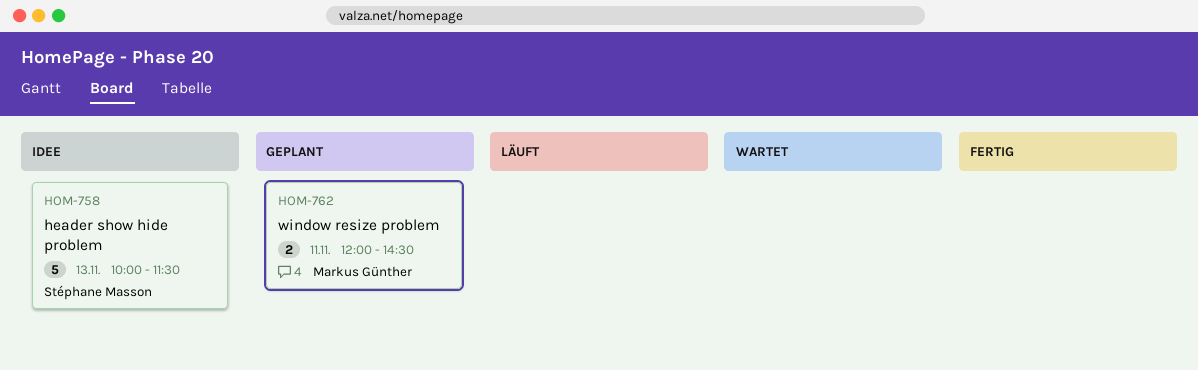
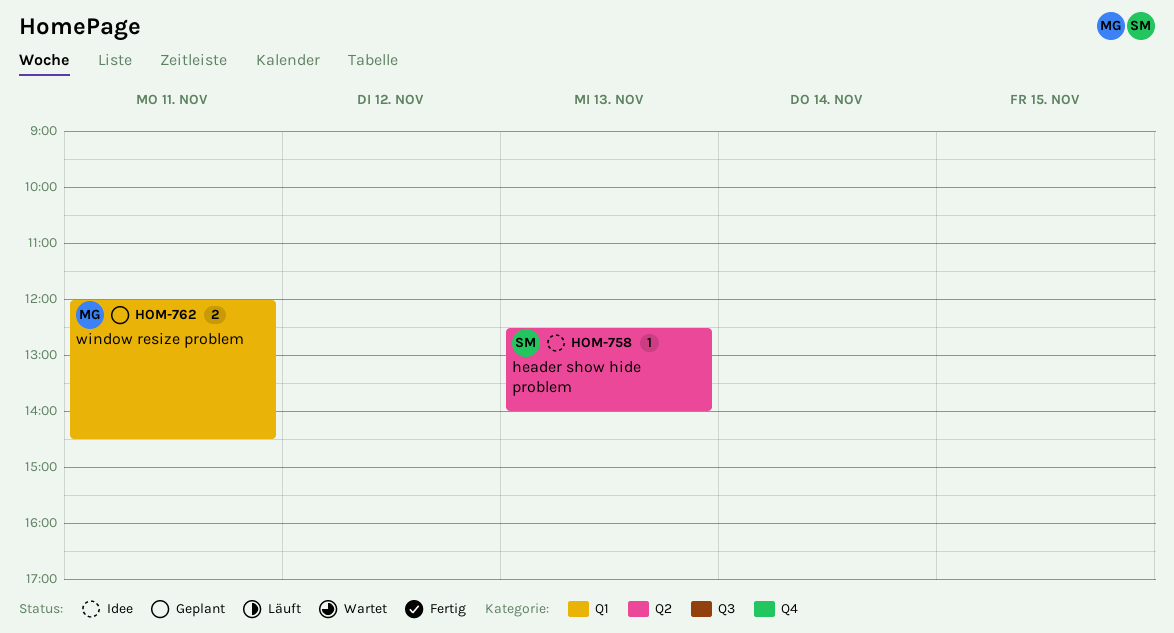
HOM-758, estimate: 5 -> 1
HOM-758, begins: 10:00 -> 12:30
HOM-758, ends: 11:30 -> 14:00

